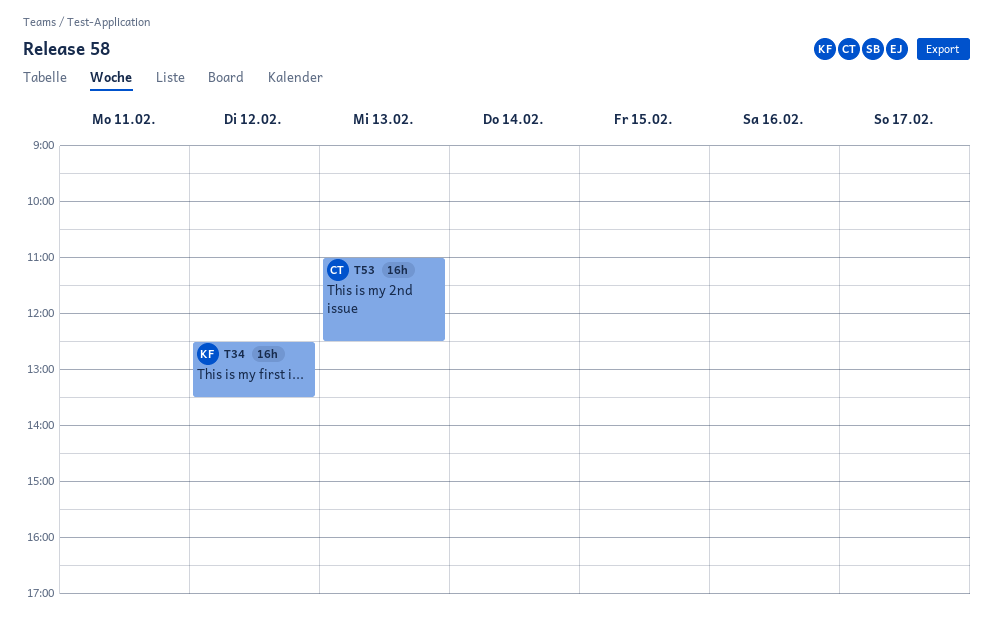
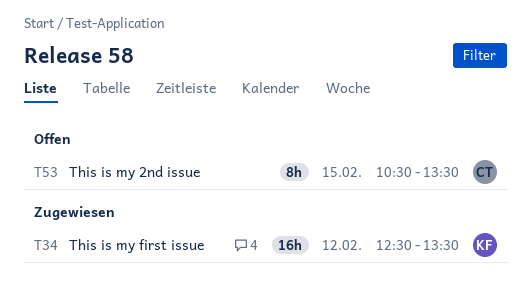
T53, estimate: 16h -> 8h
T53, day: Feb 13 -> Feb 15
T53, begins: 11:00 -> 10:30
T53, ends: 12:30 -> 13:30

